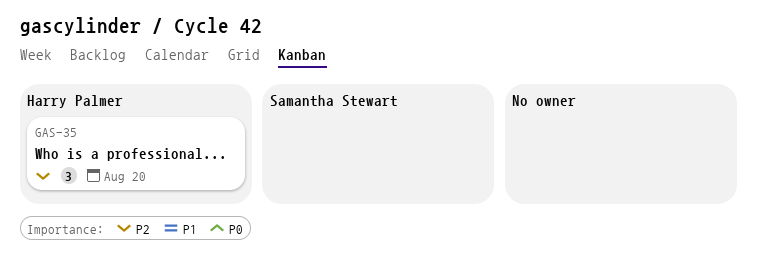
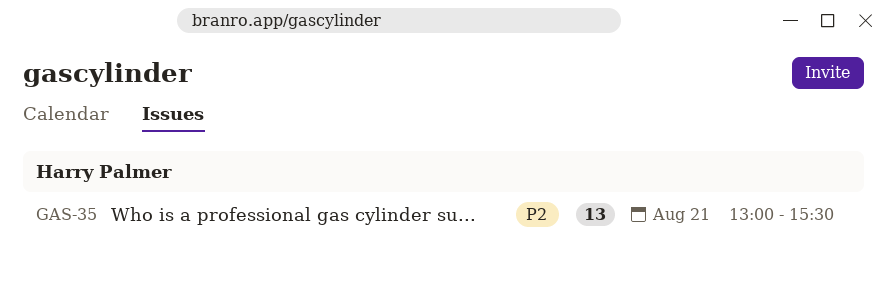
GAS-35, estimate: 3 -> 13
GAS-35, day: Aug 20 -> Aug 21

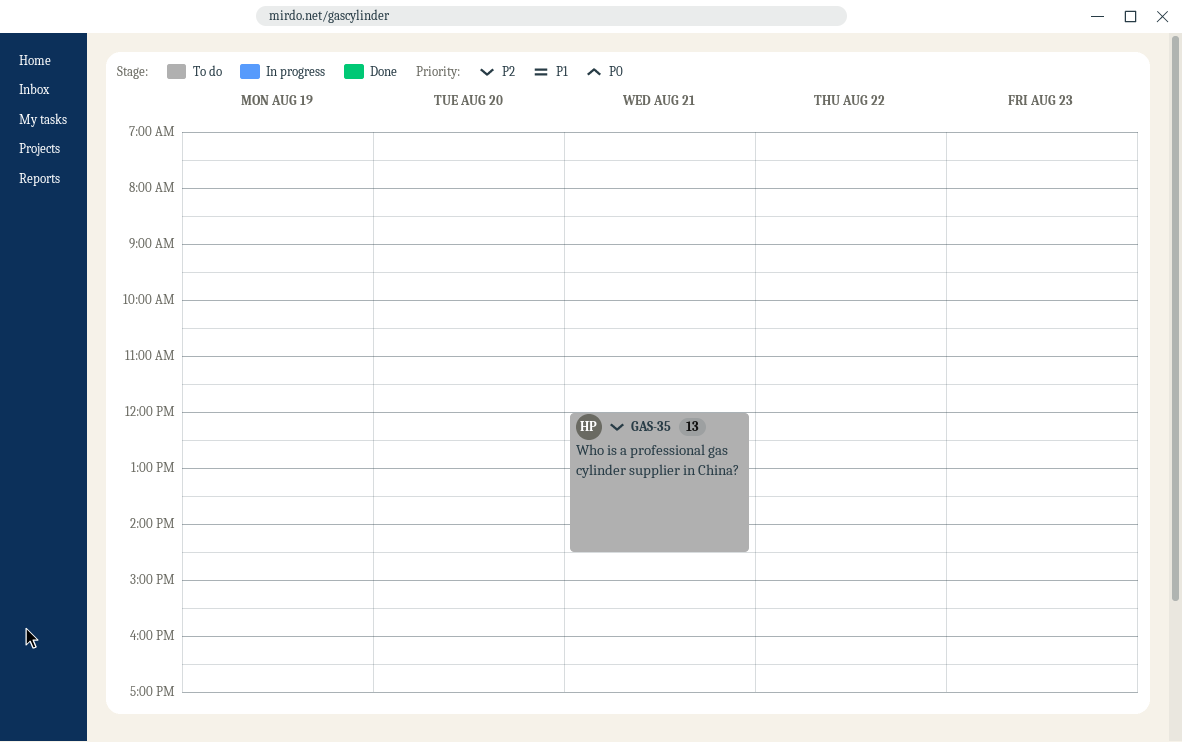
GAS-35, begins: 13:00 -> 12:00
GAS-35, ends: 15:30 -> 14:30

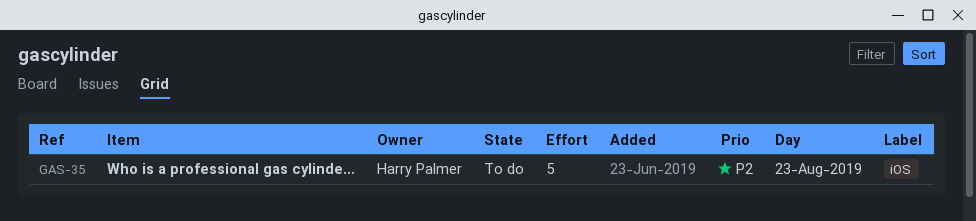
GAS-35, estimate: 13 -> 5
GAS-35, day: Aug 21 -> Aug 23

